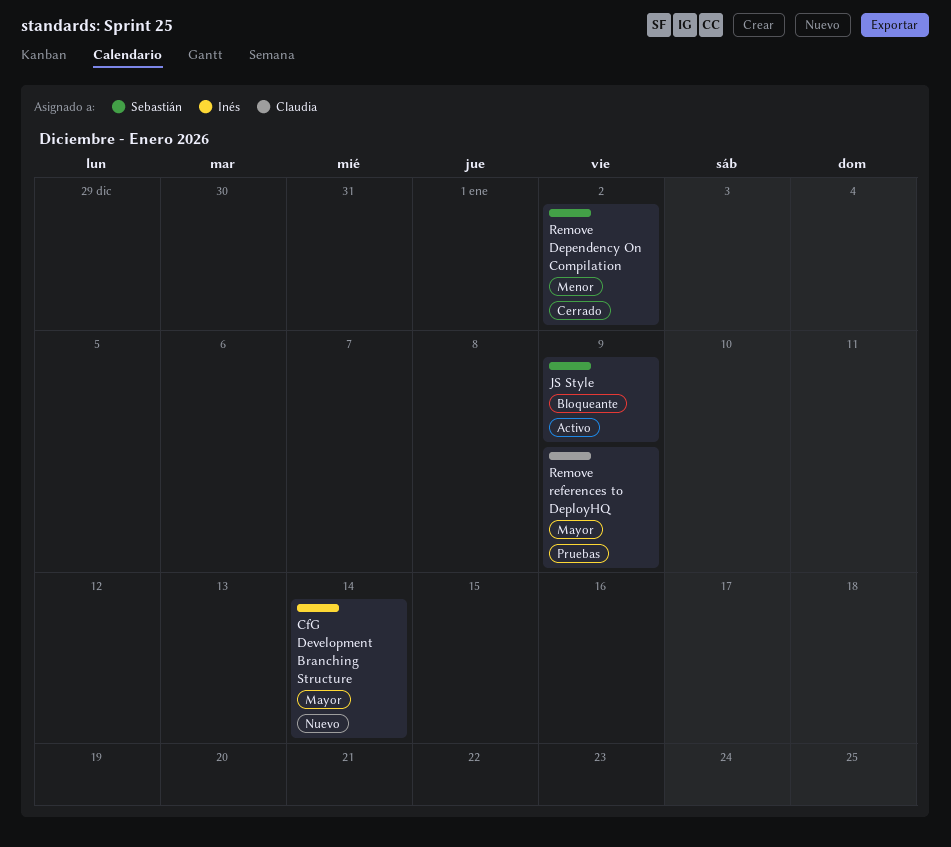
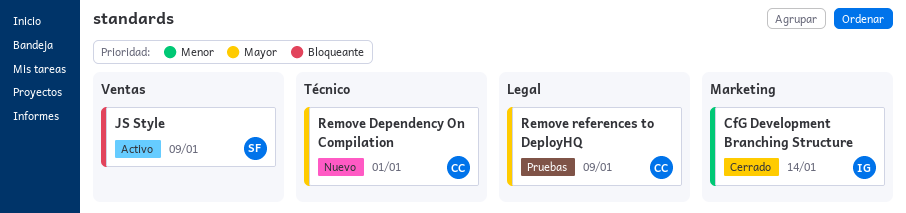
CfG Development Branching Structure, status: Nuevo -> Cerrado
CfG Development Branching Structure, priority: Mayor -> Menor
Remove Dependency On Compilation, status: Cerrado -> Nuevo
Remove Dependency On Compilation, owner: Sebastián -> Claudia
Remove Dependency On Compilation, priority: Menor -> Mayor
Remove Dependency On Compilation, due: Jan 2 -> Jan 1

